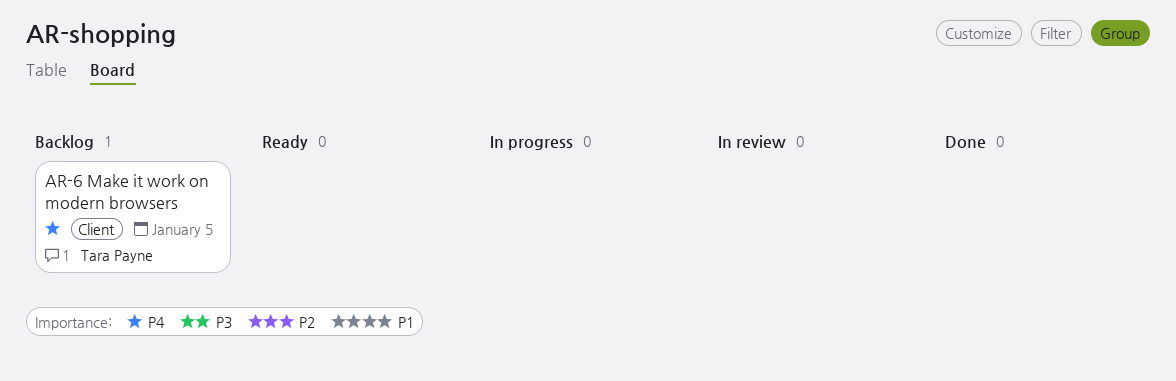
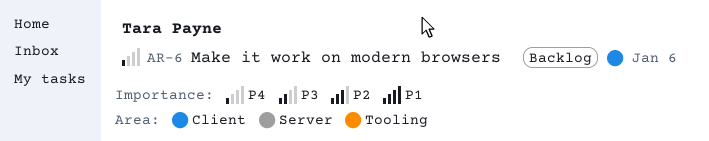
AR-6, due: Jan 5 -> Jan 6

